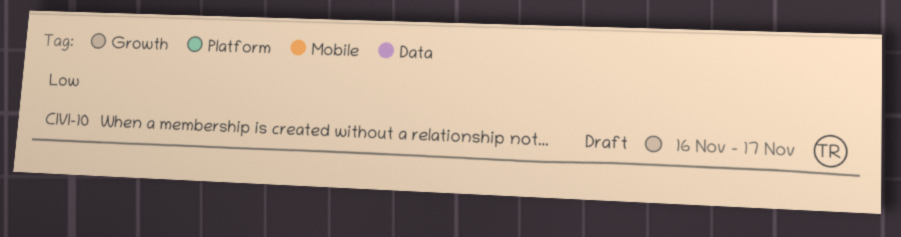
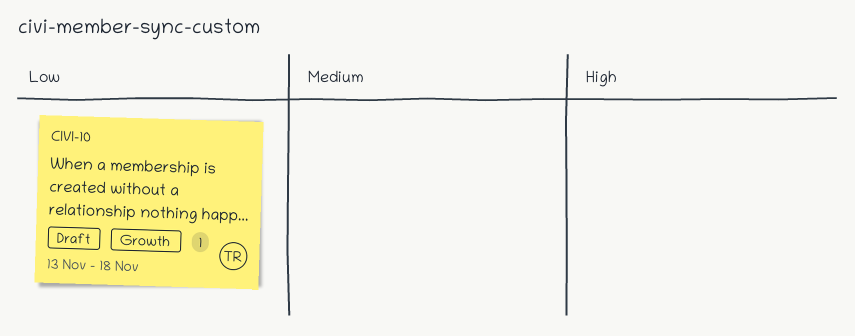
CIVI-10, start: Nov 16 -> Nov 13
CIVI-10, due: Nov 17 -> Nov 18

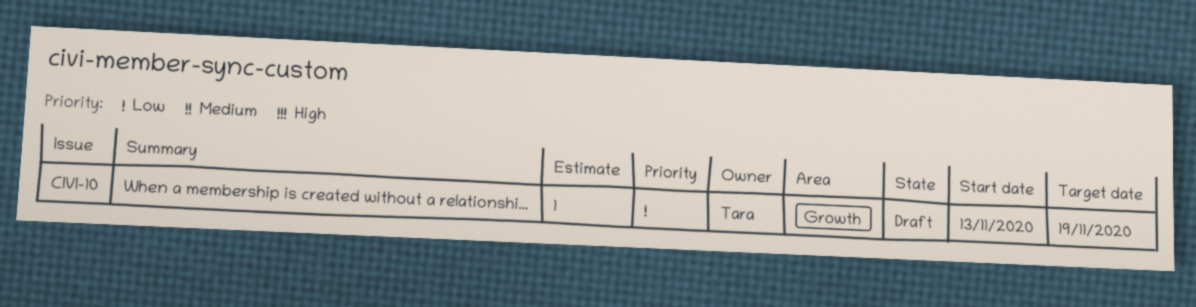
CIVI-10, due: Nov 18 -> Nov 19

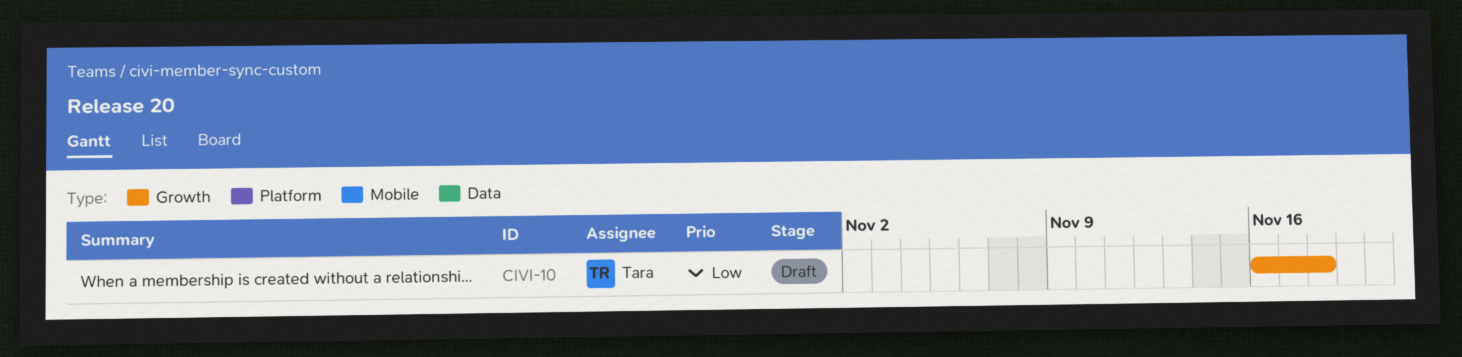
CIVI-10, start: Nov 13 -> Nov 16
CIVI-10, due: Nov 19 -> Nov 18

